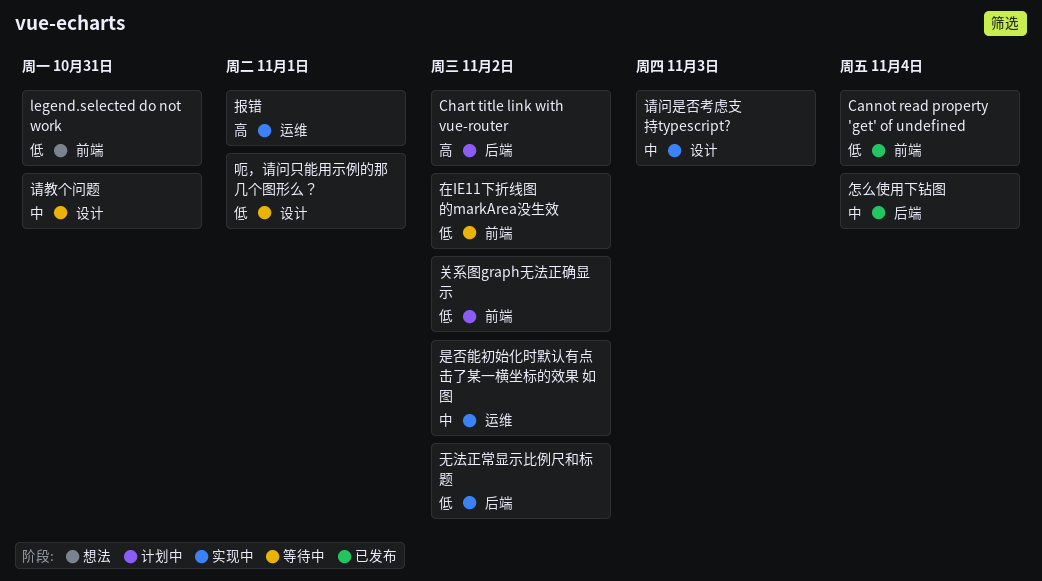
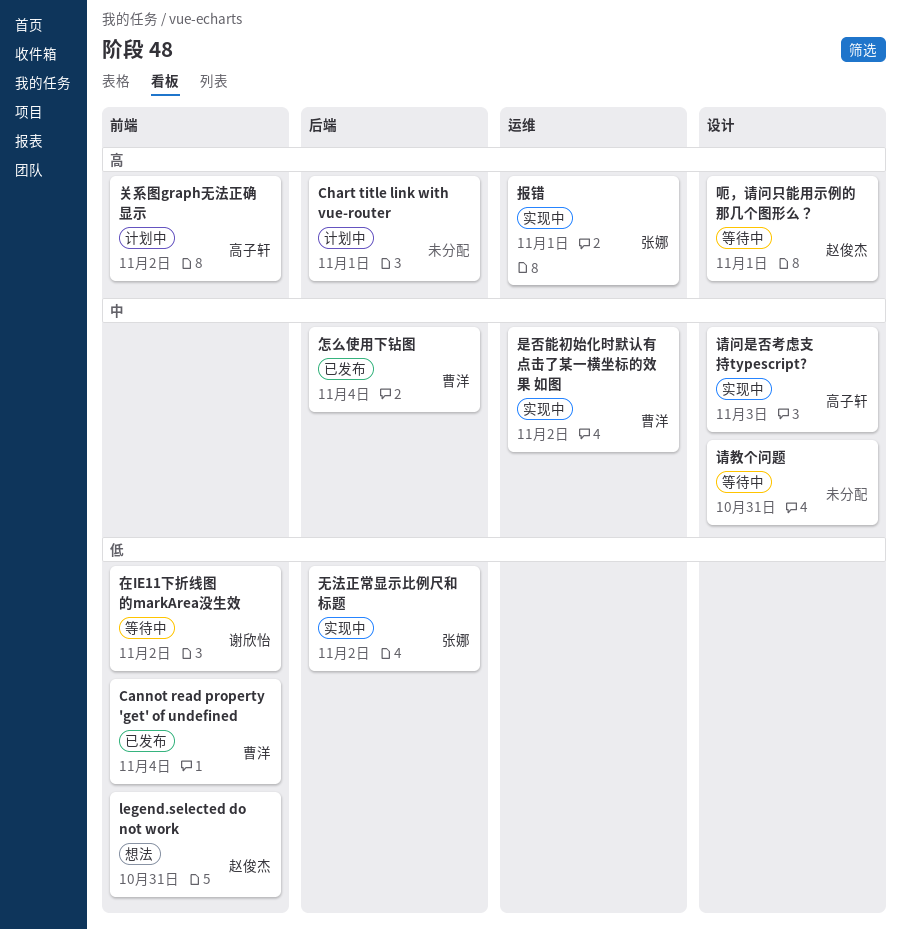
Chart title link with vue-router, due: Nov 2 -> Nov 1
关系图graph无法正确显示, priority: 低 -> 高
呃，请问只能用示例的那几个图形么？, priority: 低 -> 高

